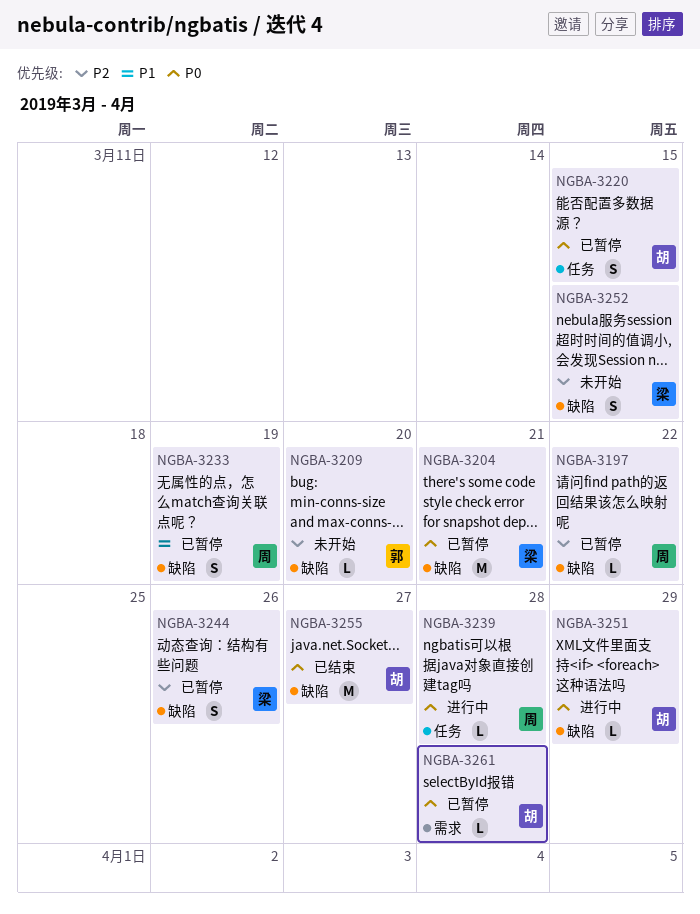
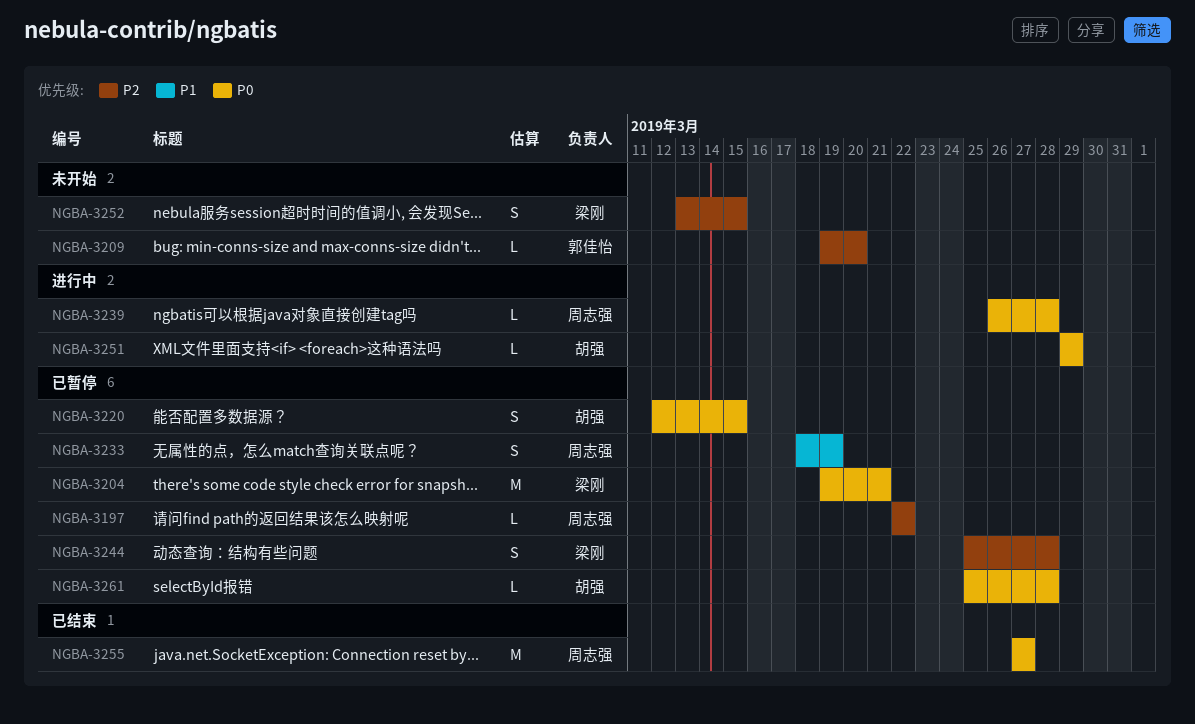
NGBA-3244, due: Mar 26 -> Mar 28
NGBA-3255, owner: 胡强 -> 周志强

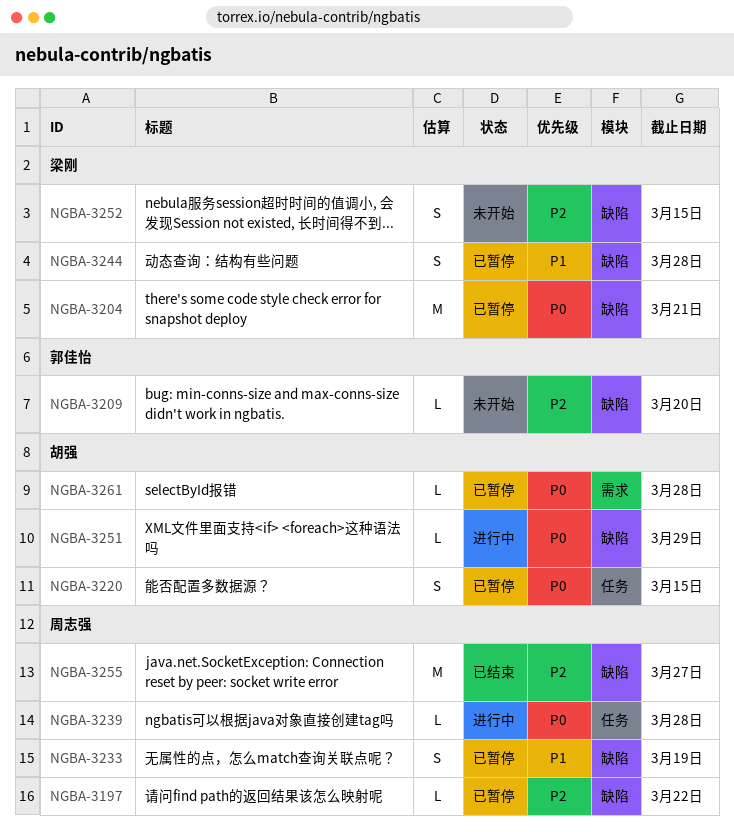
NGBA-3244, priority: P2 -> P1
NGBA-3255, priority: P0 -> P2

